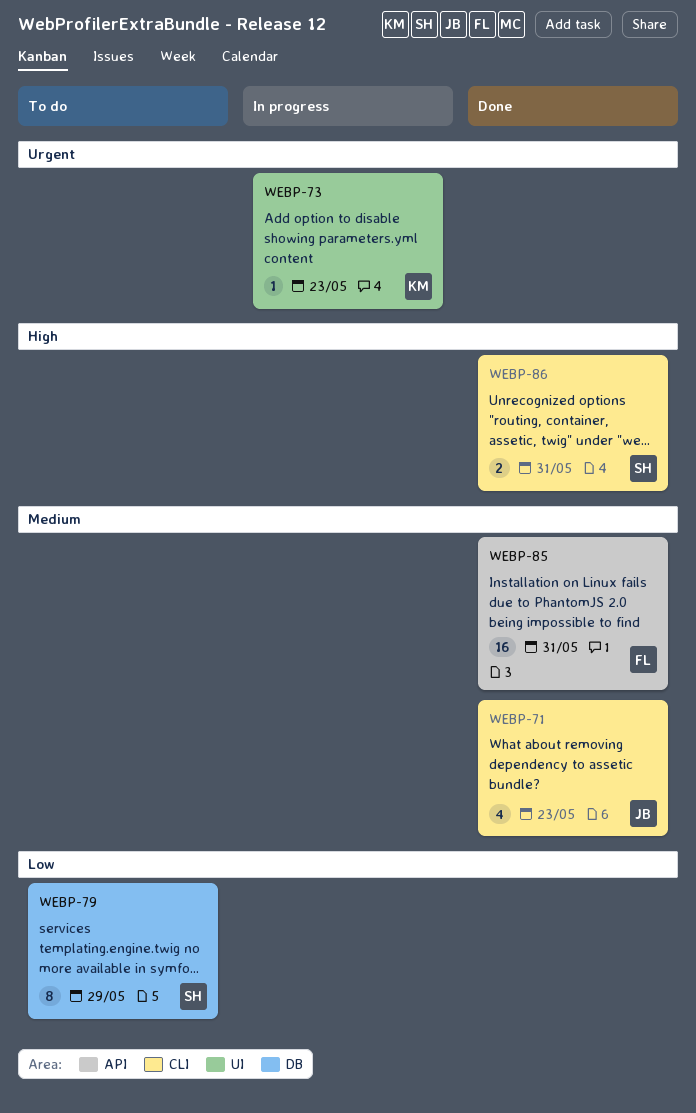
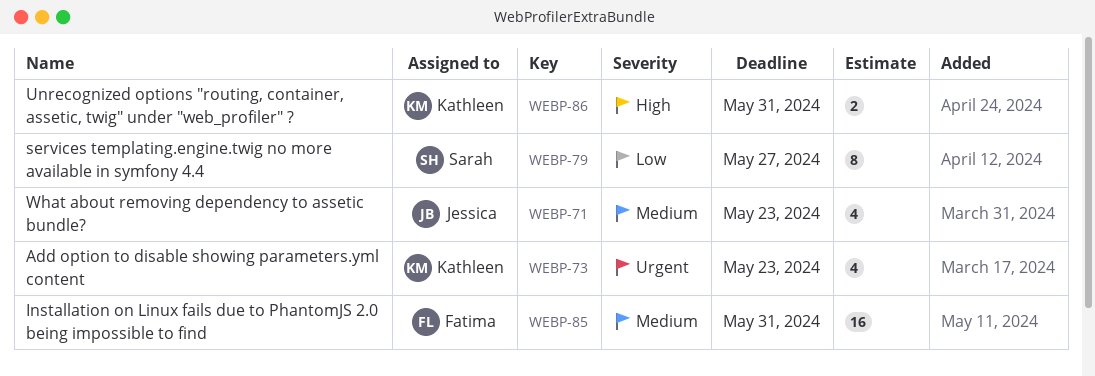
WEBP-73, estimate: 1 -> 4
WEBP-79, due: May 29 -> May 27
WEBP-86, owner: Sarah -> Kathleen

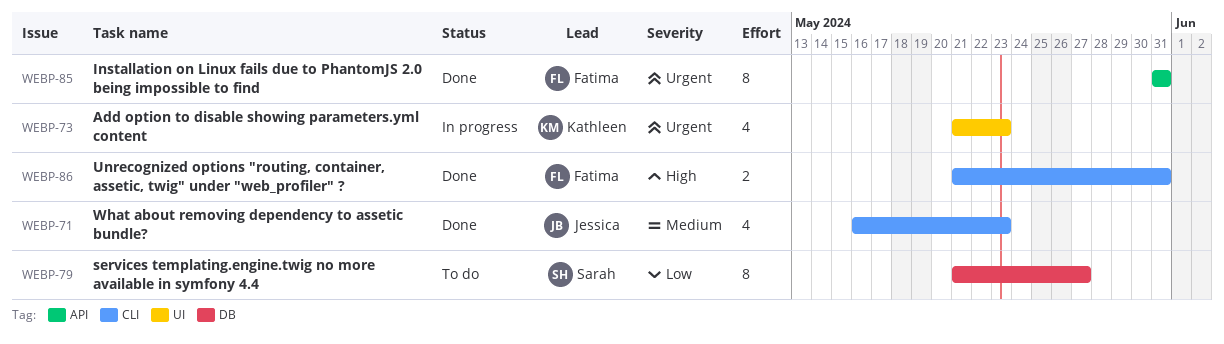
WEBP-85, priority: Medium -> Urgent
WEBP-85, estimate: 16 -> 8
WEBP-86, owner: Kathleen -> Fatima

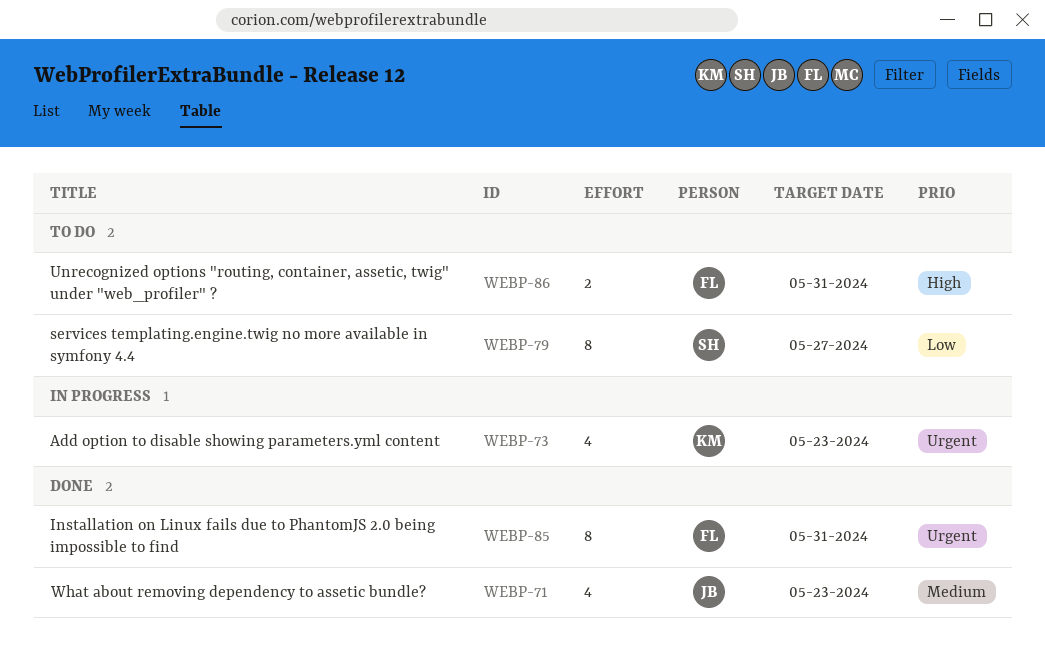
WEBP-86, status: Done -> To do

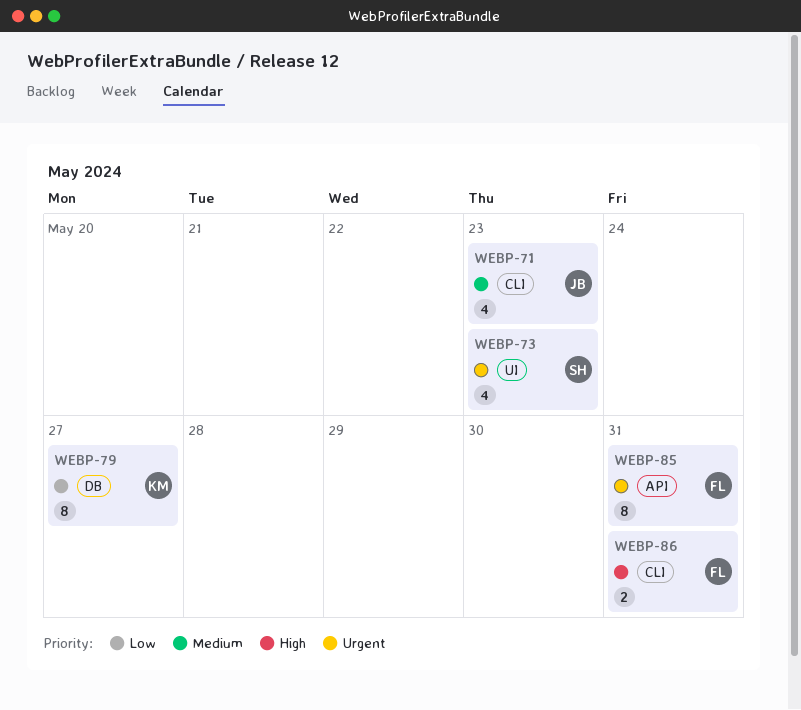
WEBP-73, owner: KM -> SH
WEBP-79, owner: SH -> KM

